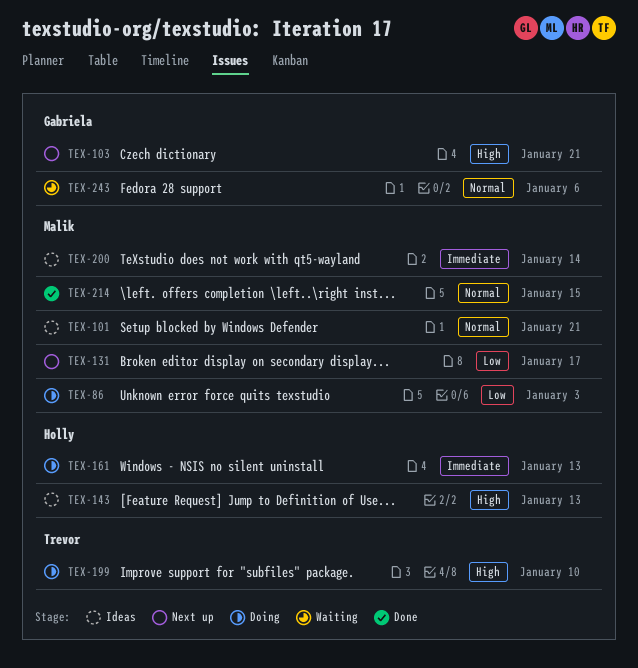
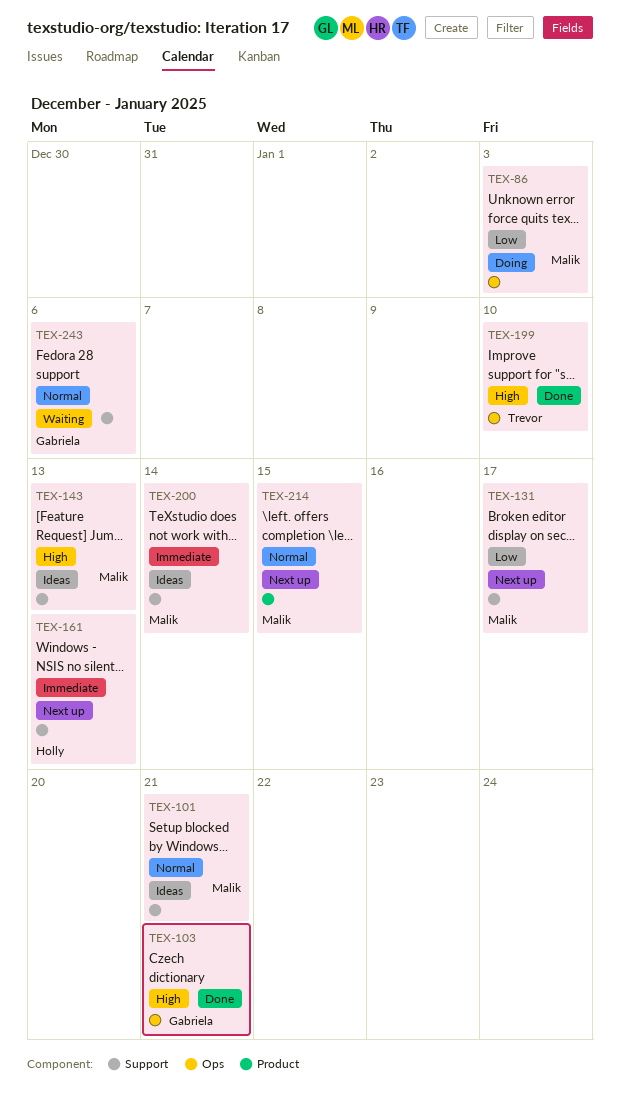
TEX-103, status: Next up -> Done
TEX-143, owner: Holly -> Malik
TEX-161, status: Doing -> Next up
TEX-199, status: Doing -> Done
TEX-214, status: Done -> Next up

